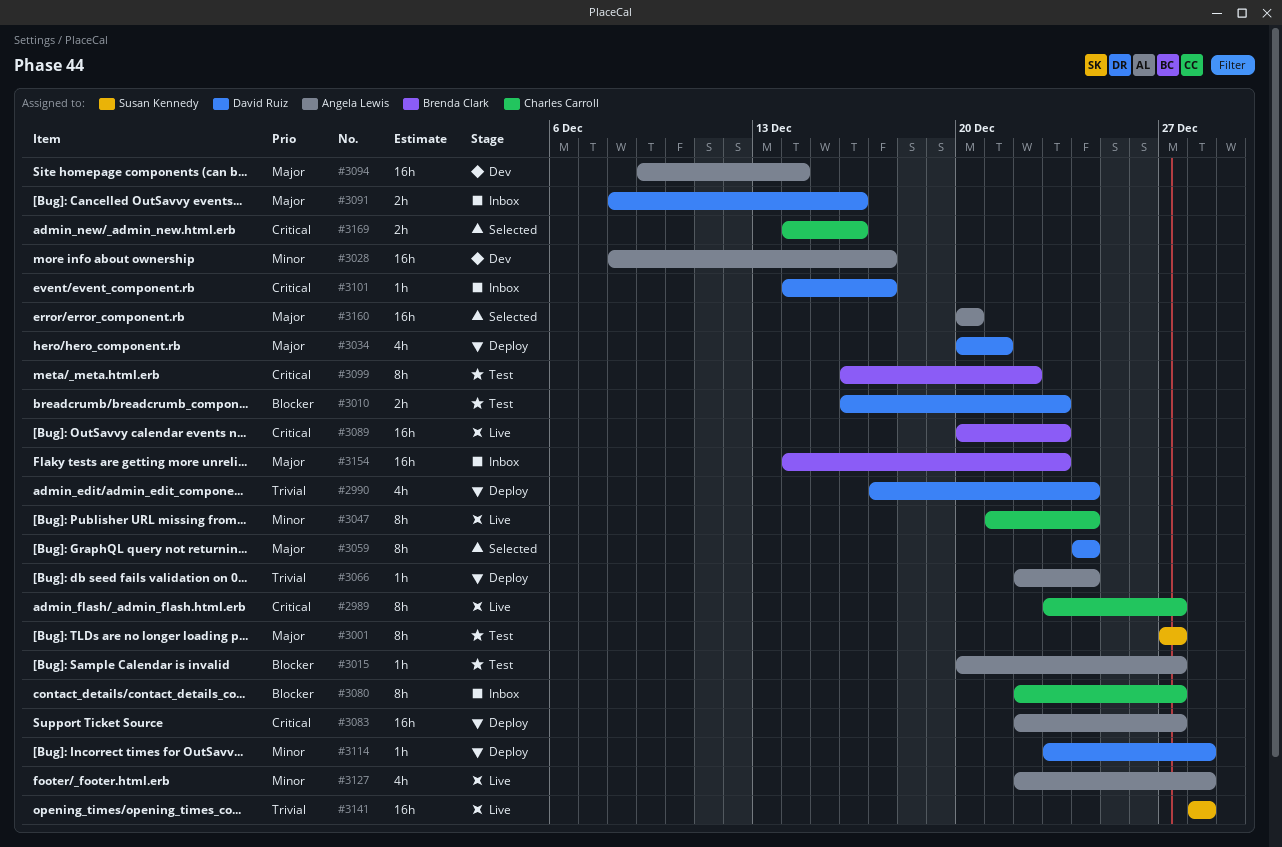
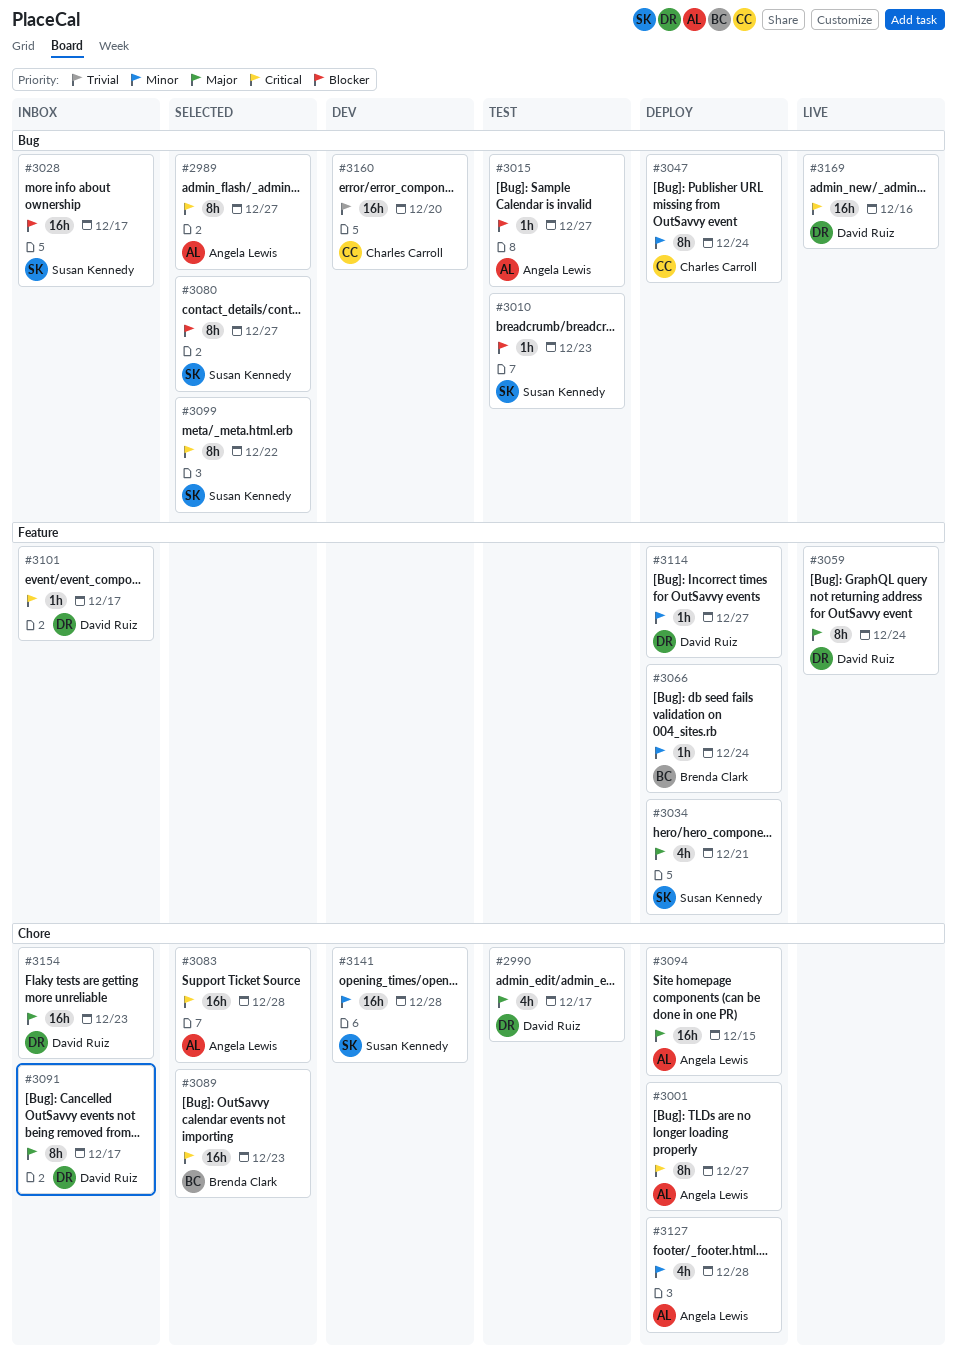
#2989, status: Live -> Selected
#2989, owner: Charles Carroll -> Angela Lewis
#2990, status: Deploy -> Test
#2990, priority: Trivial -> Major
#2990, due: Dec 24 -> Dec 17
#3001, status: Test -> Deploy
#3001, owner: Susan Kennedy -> Angela Lewis
#3001, priority: Major -> Critical
#3010, owner: David Ruiz -> Susan Kennedy
#3010, estimate: 2h -> 1h
#3028, status: Dev -> Inbox
#3028, owner: Angela Lewis -> Susan Kennedy
#3028, priority: Minor -> Blocker
#3034, owner: David Ruiz -> Susan Kennedy
#3047, status: Live -> Deploy
#3059, status: Selected -> Live
#3066, owner: Angela Lewis -> Brenda Clark
#3066, priority: Trivial -> Minor
#3080, status: Inbox -> Selected
#3080, owner: Charles Carroll -> Susan Kennedy
#3083, status: Deploy -> Selected
#3083, due: Dec 27 -> Dec 28
#3089, status: Live -> Selected
#3091, estimate: 2h -> 8h
#3091, due: Dec 16 -> Dec 17
#3094, status: Dev -> Deploy
#3094, due: Dec 14 -> Dec 15
#3099, status: Test -> Selected
#3099, owner: Brenda Clark -> Susan Kennedy
#3114, due: Dec 28 -> Dec 27
#3127, status: Live -> Deploy
#3141, status: Live -> Dev
#3141, priority: Trivial -> Minor
#3154, owner: Brenda Clark -> David Ruiz
#3160, status: Selected -> Dev
#3160, owner: Angela Lewis -> Charles Carroll
#3160, priority: Major -> Trivial
#3169, status: Selected -> Live
#3169, owner: Charles Carroll -> David Ruiz
#3169, estimate: 2h -> 16h

